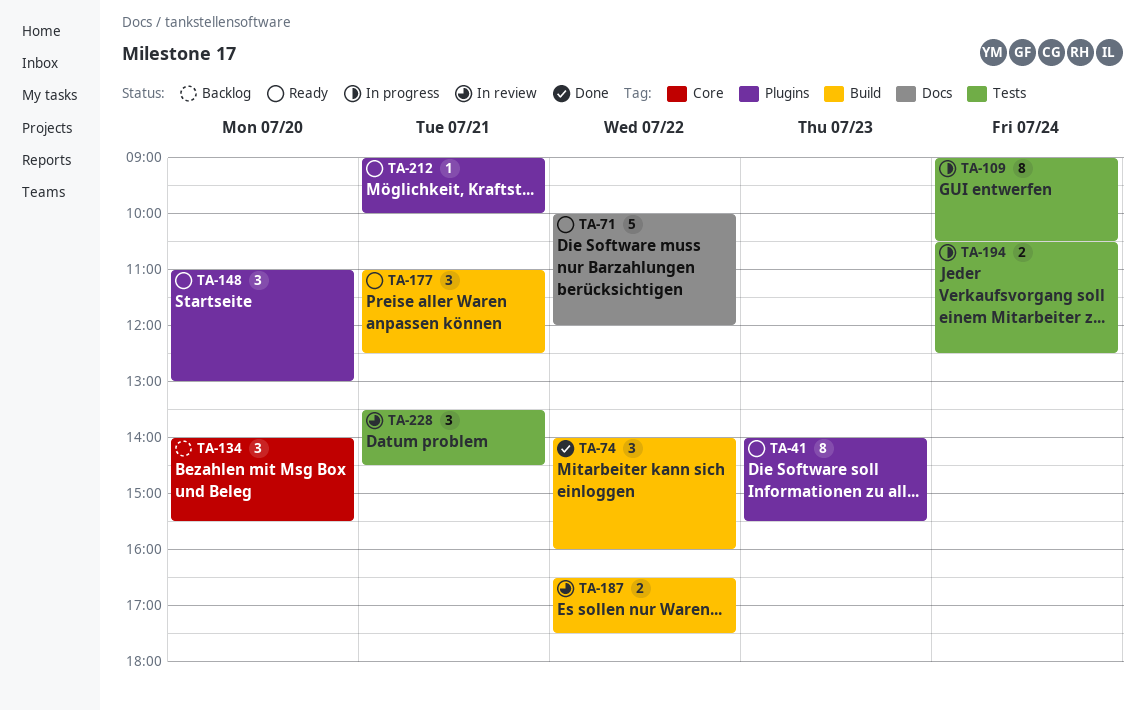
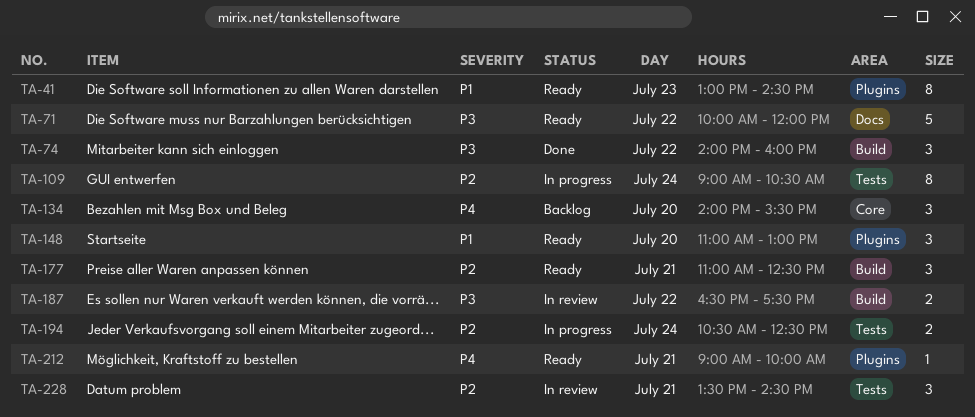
TA-41, begins: 14:00 -> 13:00
TA-41, ends: 15:30 -> 14:30

